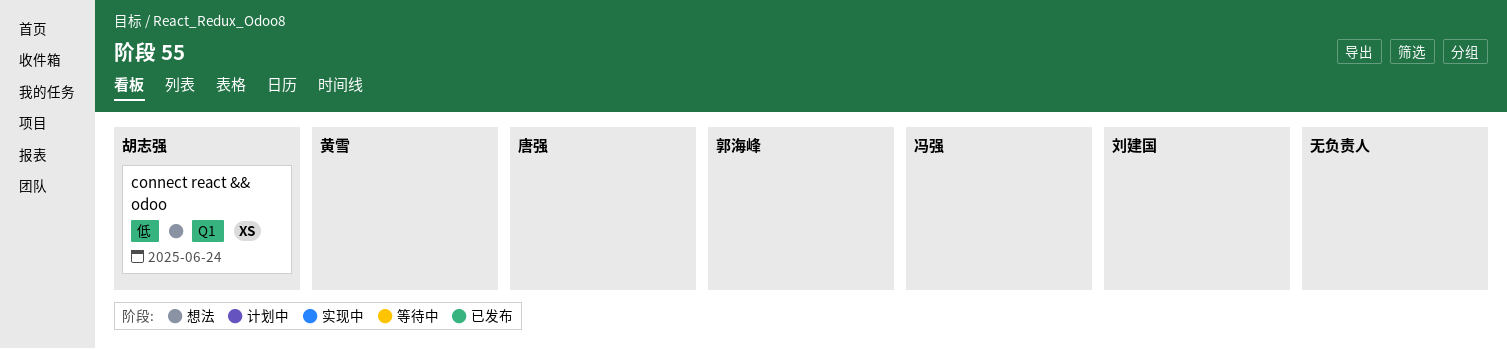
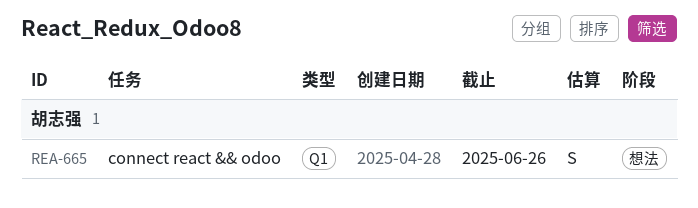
connect react && odoo, estimate: XS -> S
connect react && odoo, due: Jun 24 -> Jun 26

